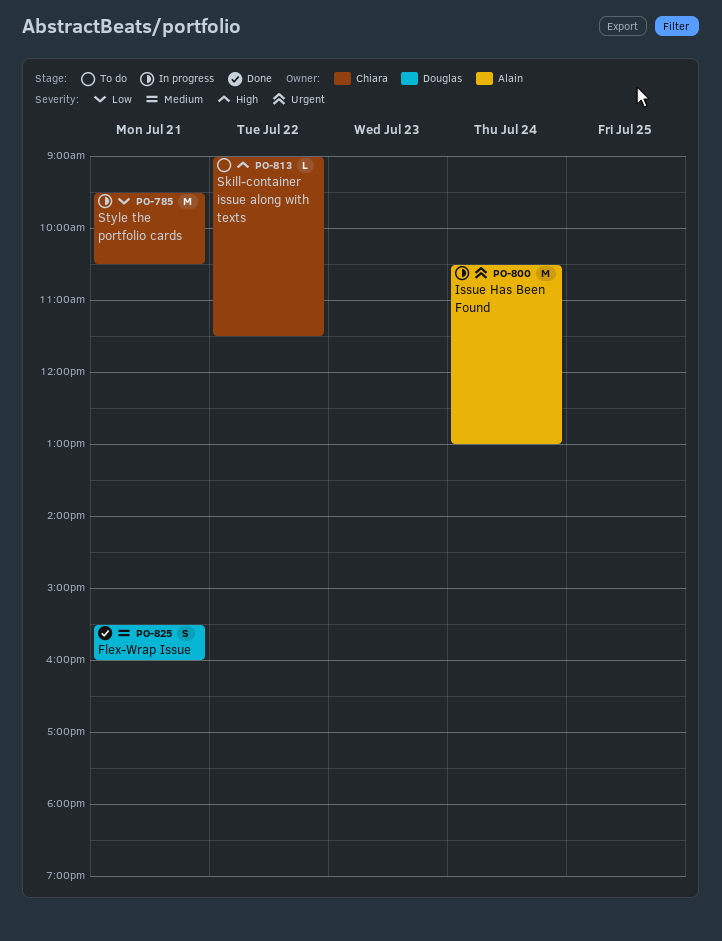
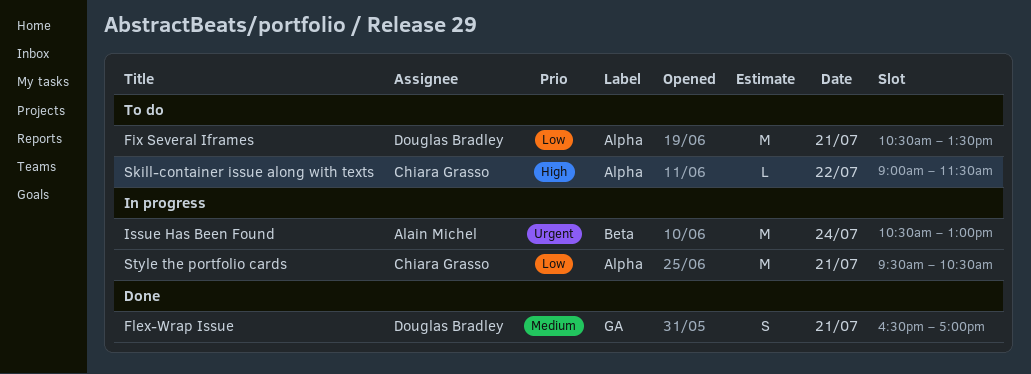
Fix Several Iframes: none -> present
Flex-Wrap Issue, begins: 15:30 -> 16:30
Flex-Wrap Issue, ends: 16:00 -> 17:00

